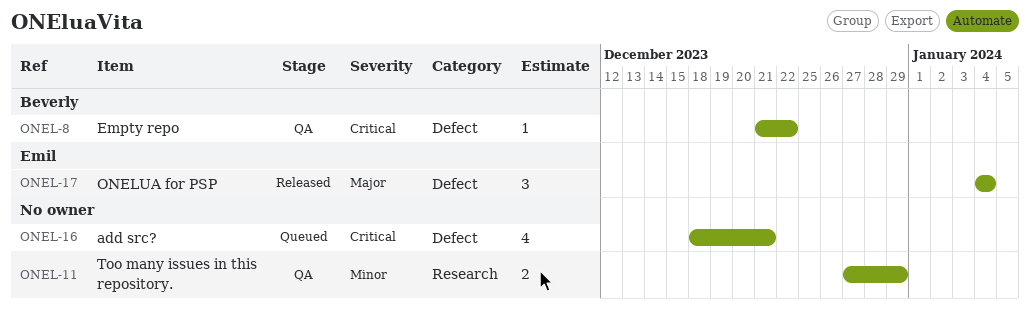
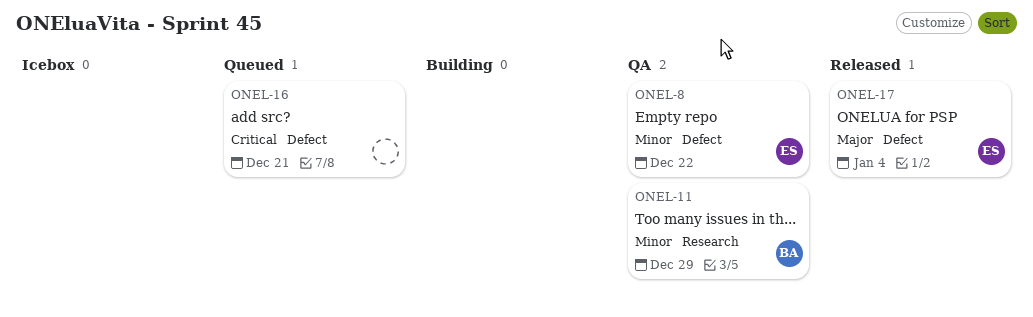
ONEL-8, owner: Beverly -> Emil
ONEL-8, priority: Critical -> Minor
ONEL-11, owner: none -> Beverly

